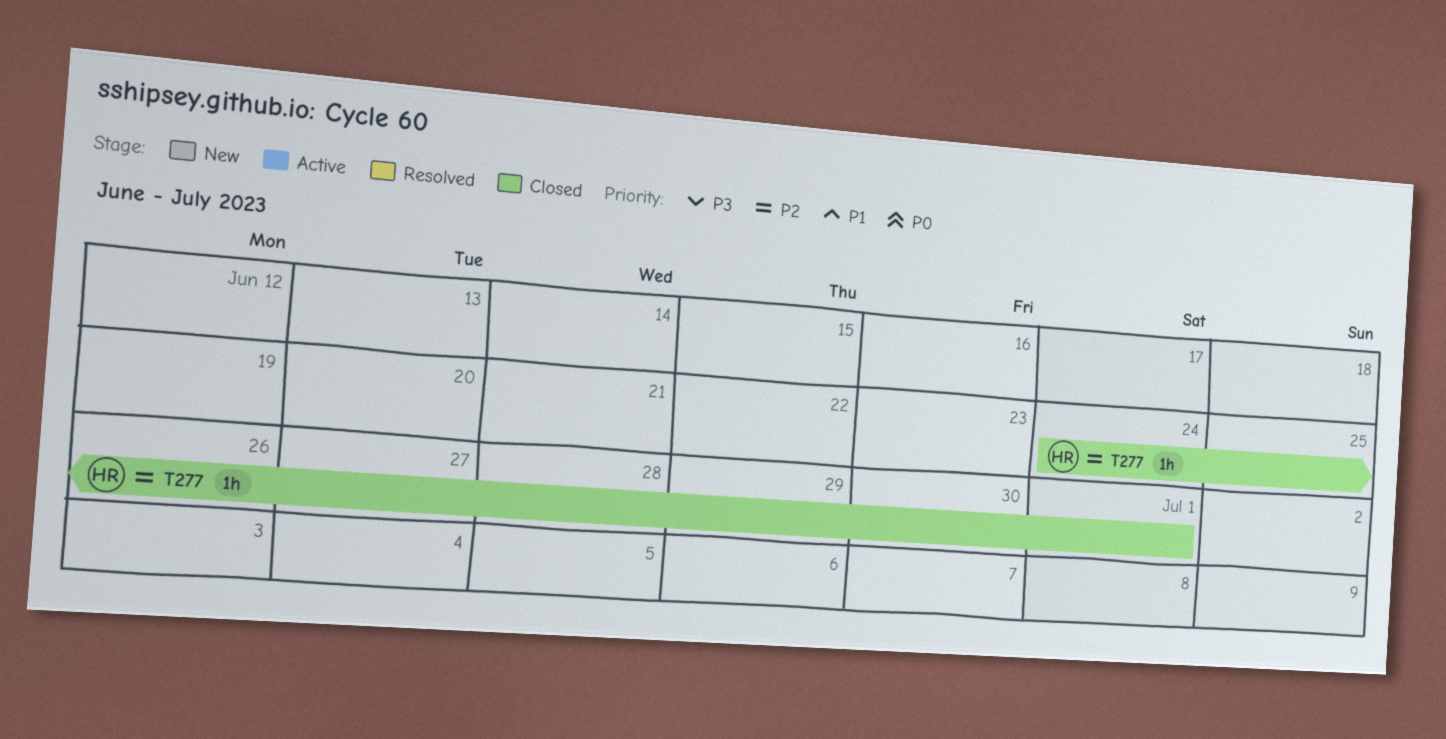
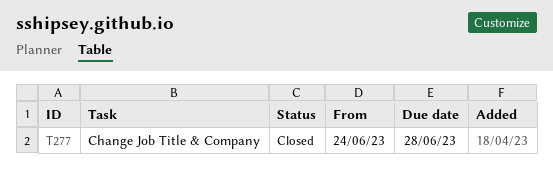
T277, due: Jul 1 -> Jun 28

